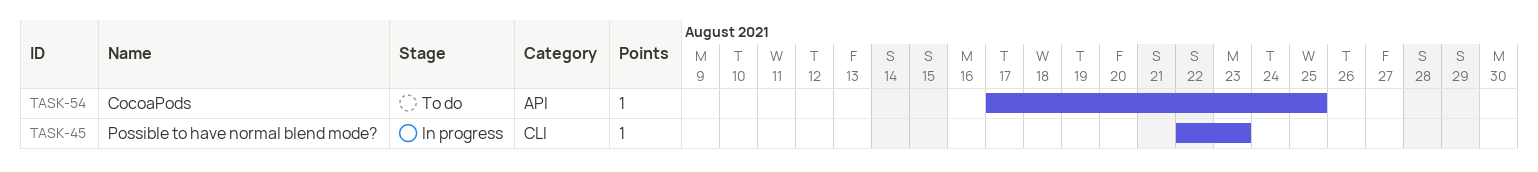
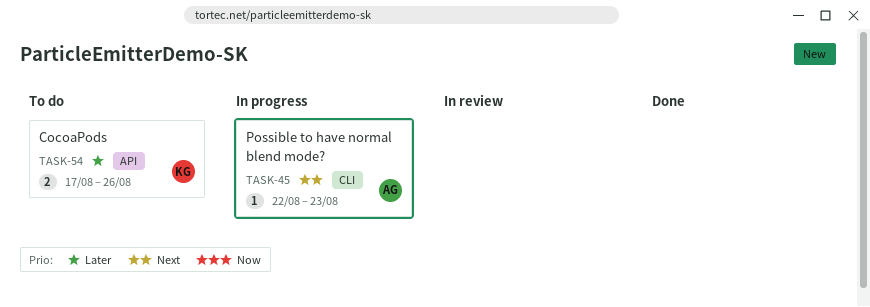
TASK-54, estimate: 1 -> 2
TASK-54, due: Aug 25 -> Aug 26

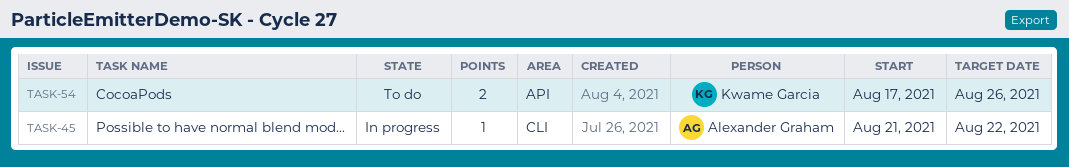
TASK-45, start: Aug 22 -> Aug 21
TASK-45, due: Aug 23 -> Aug 22

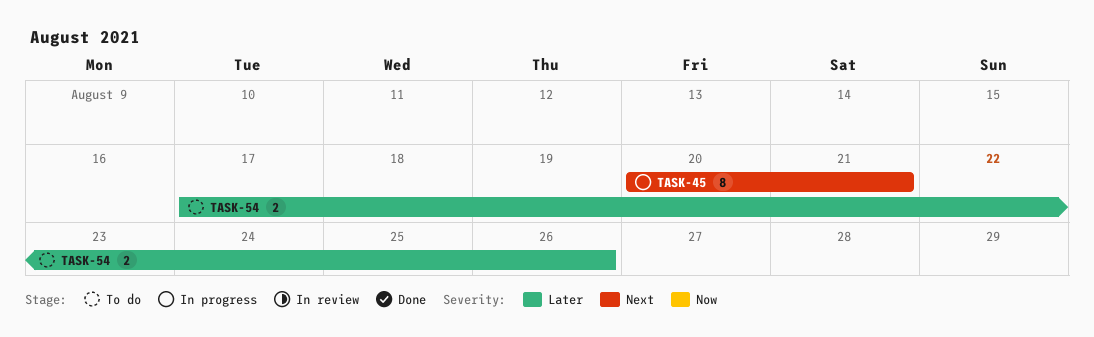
TASK-45, estimate: 1 -> 8
TASK-45, start: Aug 21 -> Aug 20
TASK-45, due: Aug 22 -> Aug 21

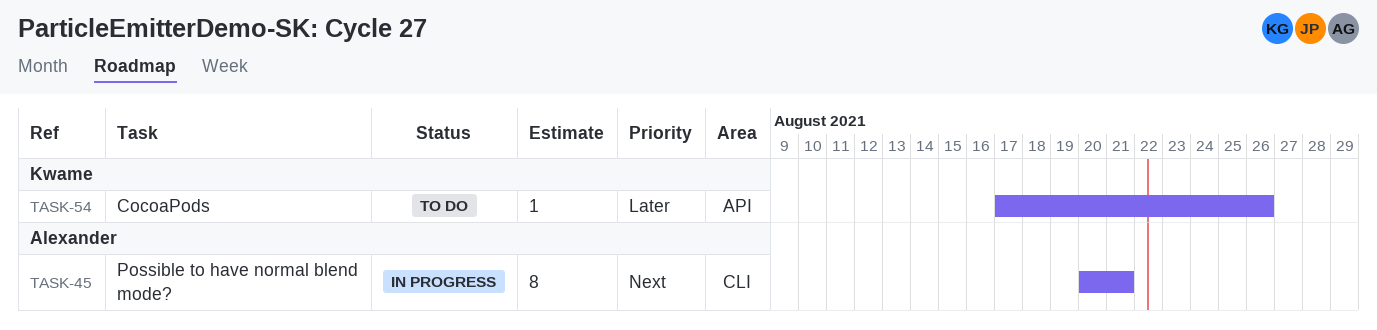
TASK-54, estimate: 2 -> 1

